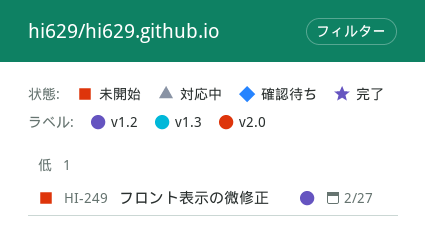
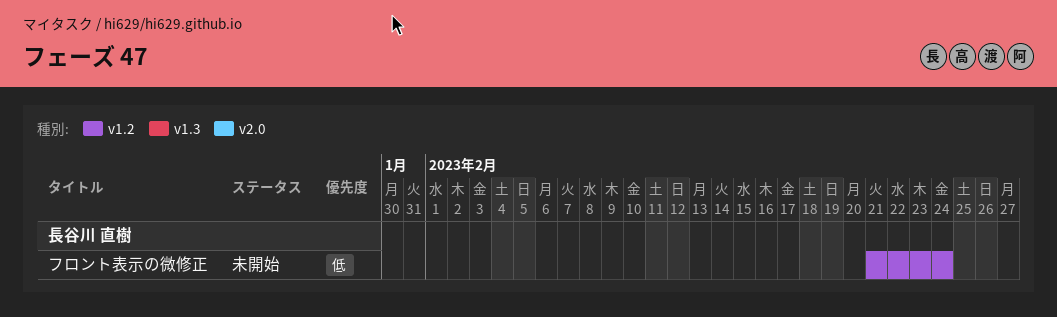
フロント表示の微修正, due: Feb 27 -> Feb 24

